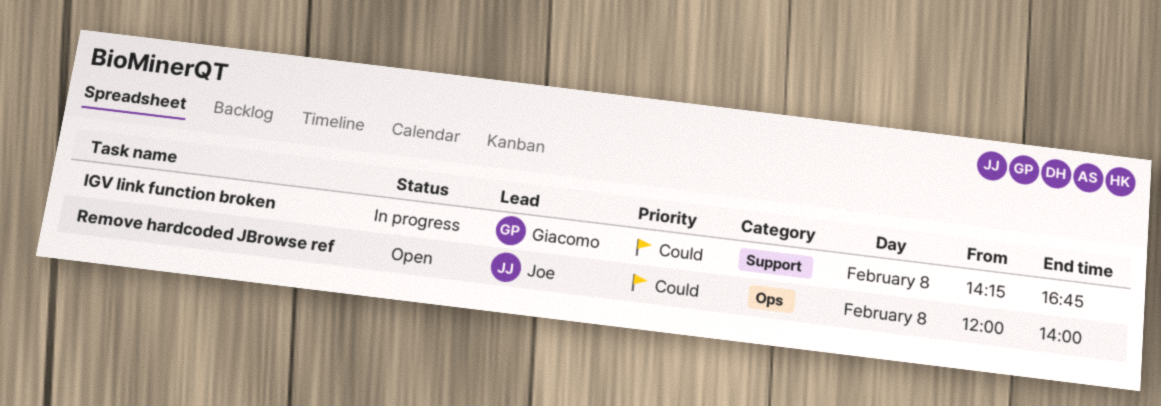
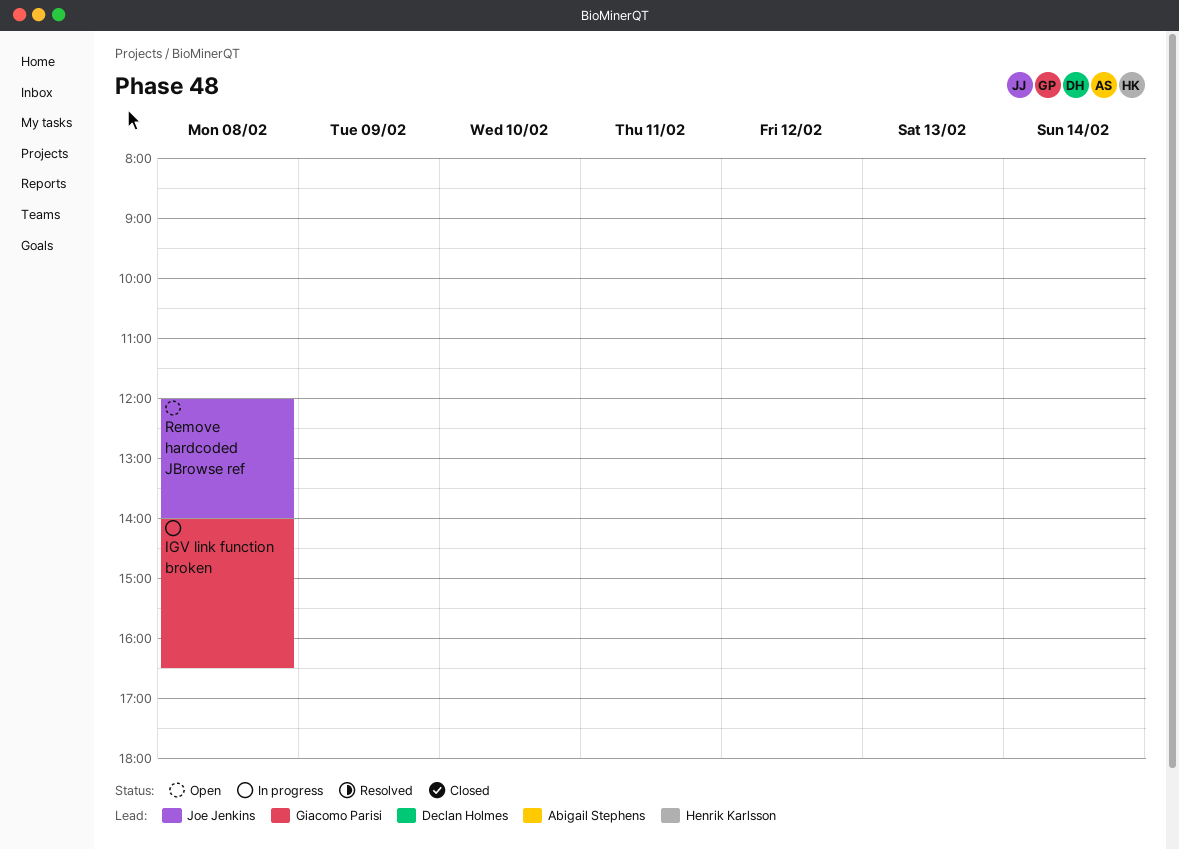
IGV link function broken, begins: 14:15 -> 14:00
IGV link function broken, ends: 16:45 -> 16:30

